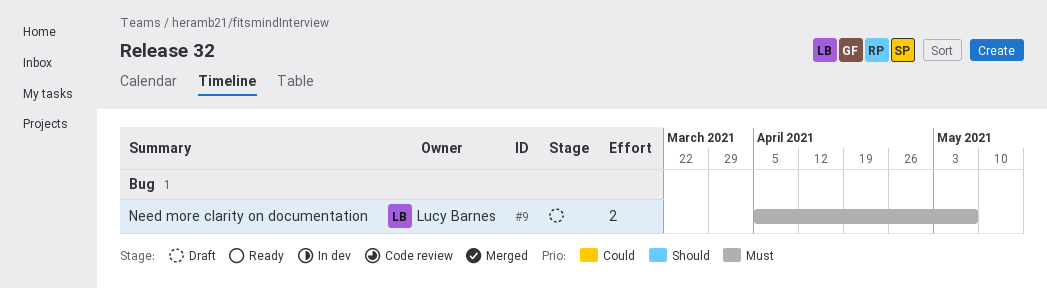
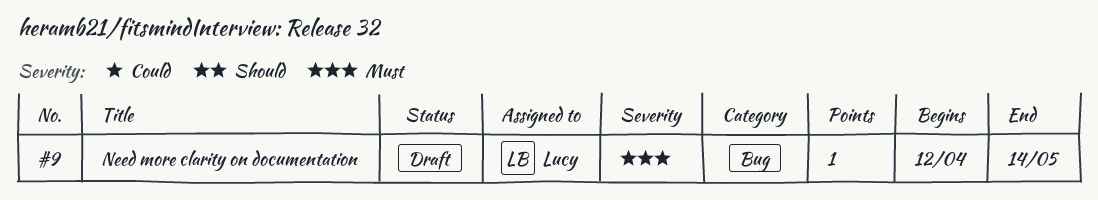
#9, estimate: 2 -> 1
#9, start: Apr 5 -> Apr 12
#9, due: May 7 -> May 14

